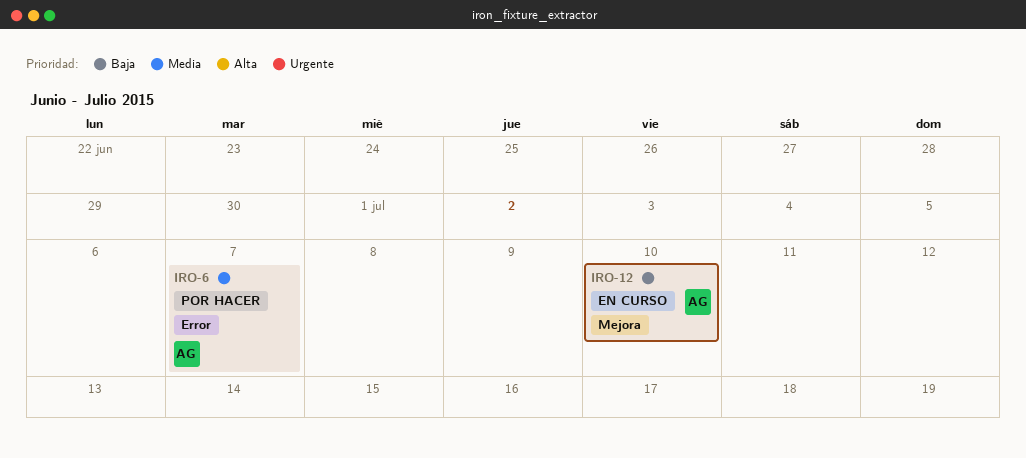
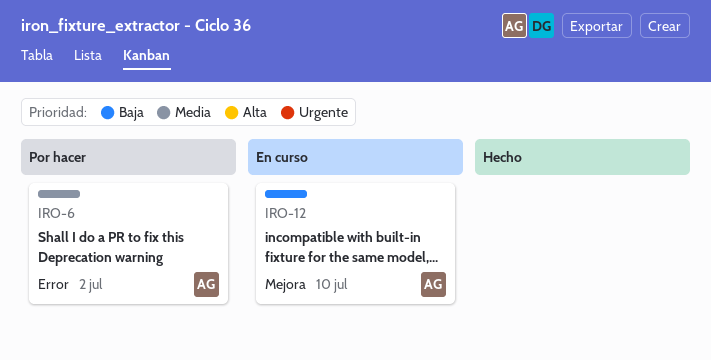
IRO-6, due: Jul 7 -> Jul 2

